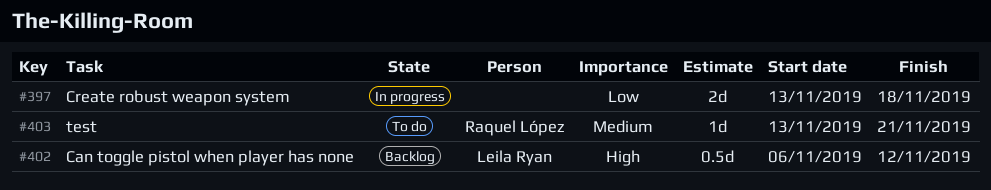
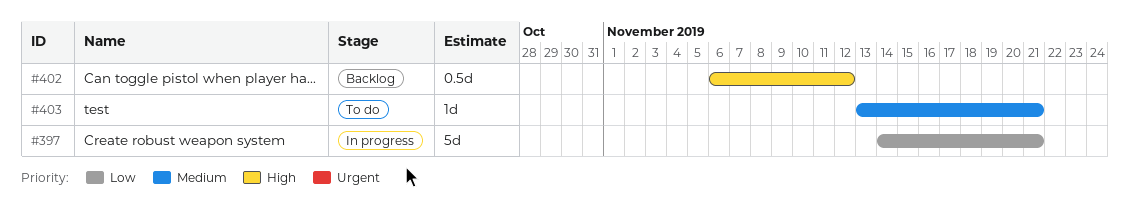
#397, estimate: 2d -> 5d
#397, start: Nov 13 -> Nov 14
#397, due: Nov 18 -> Nov 21

